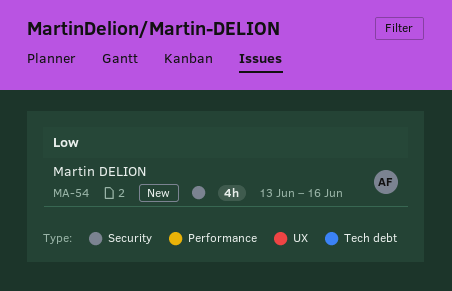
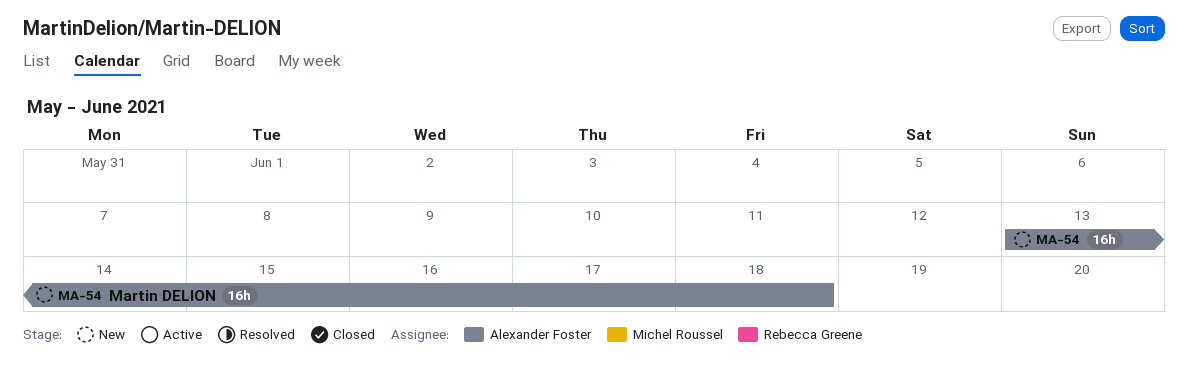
MA-54, estimate: 4h -> 16h
MA-54, due: Jun 16 -> Jun 18

